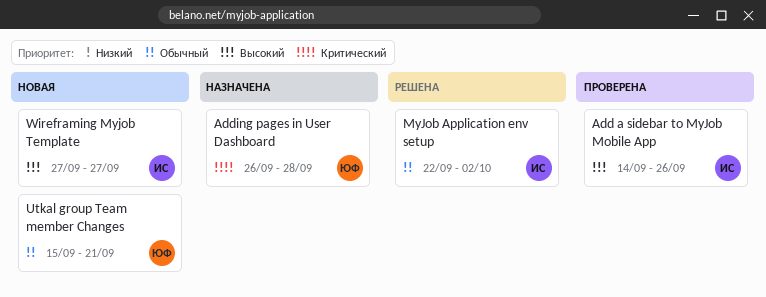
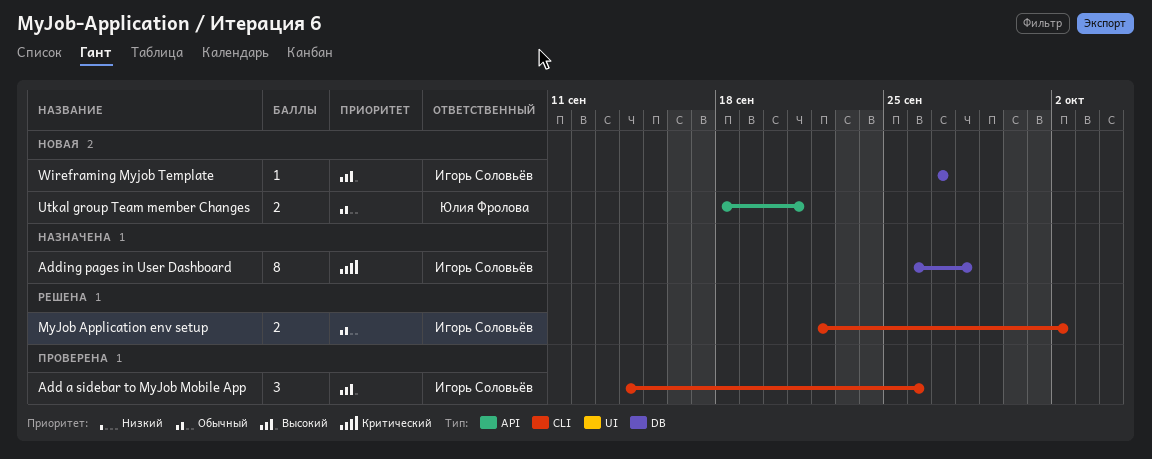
Adding pages in User Dashboard, owner: Юлия Фролова -> Игорь Соловьёв
Utkal group Team member Changes, start: Sep 15 -> Sep 18

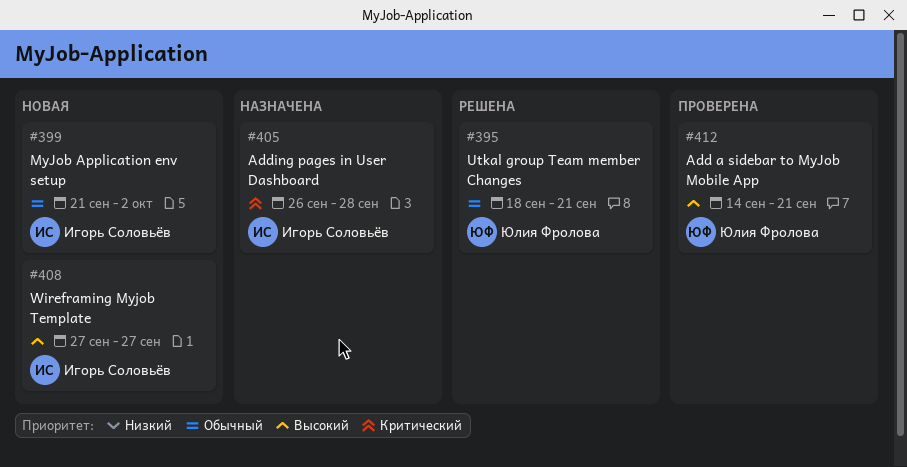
Add a sidebar to MyJob Mobile App, owner: Игорь Соловьёв -> Юлия Фролова
Add a sidebar to MyJob Mobile App, due: Sep 26 -> Sep 21
MyJob Application env setup, status: Решена -> Новая
MyJob Application env setup, start: Sep 22 -> Sep 21
Utkal group Team member Changes, status: Новая -> Решена

